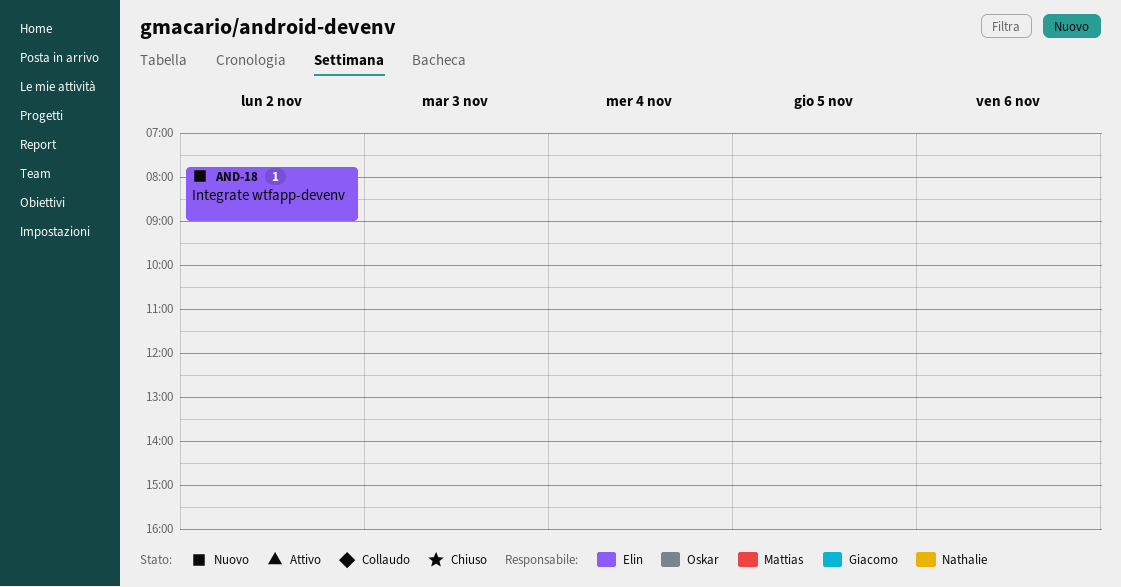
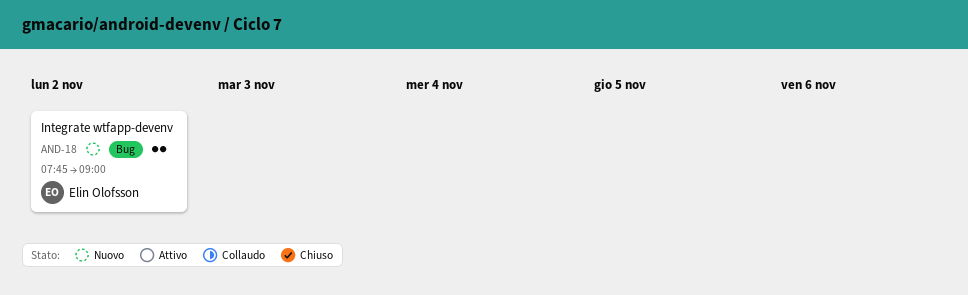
AND-18, estimate: 1 -> 2

